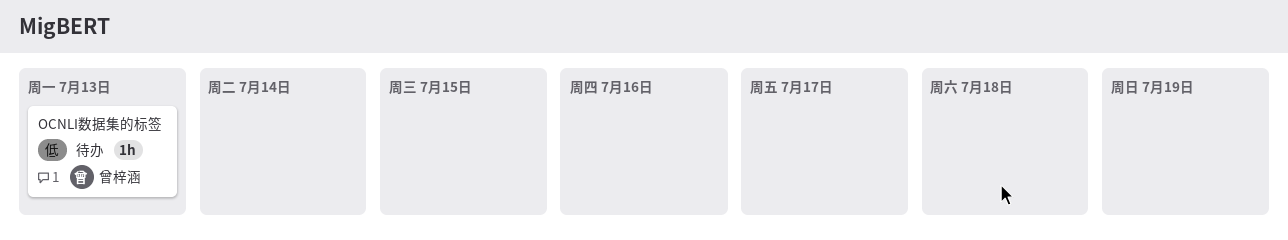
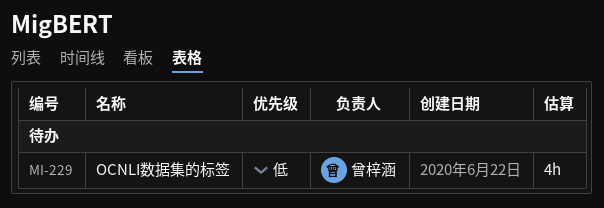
OCNLI数据集的标签, estimate: 1h -> 4h

